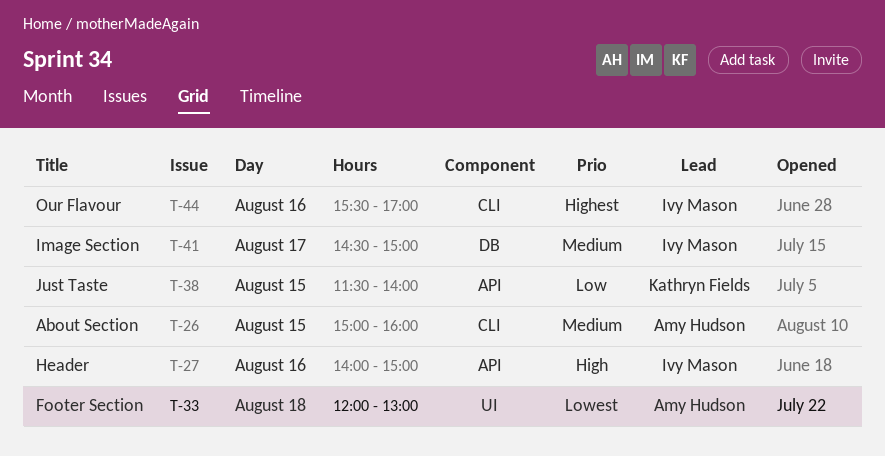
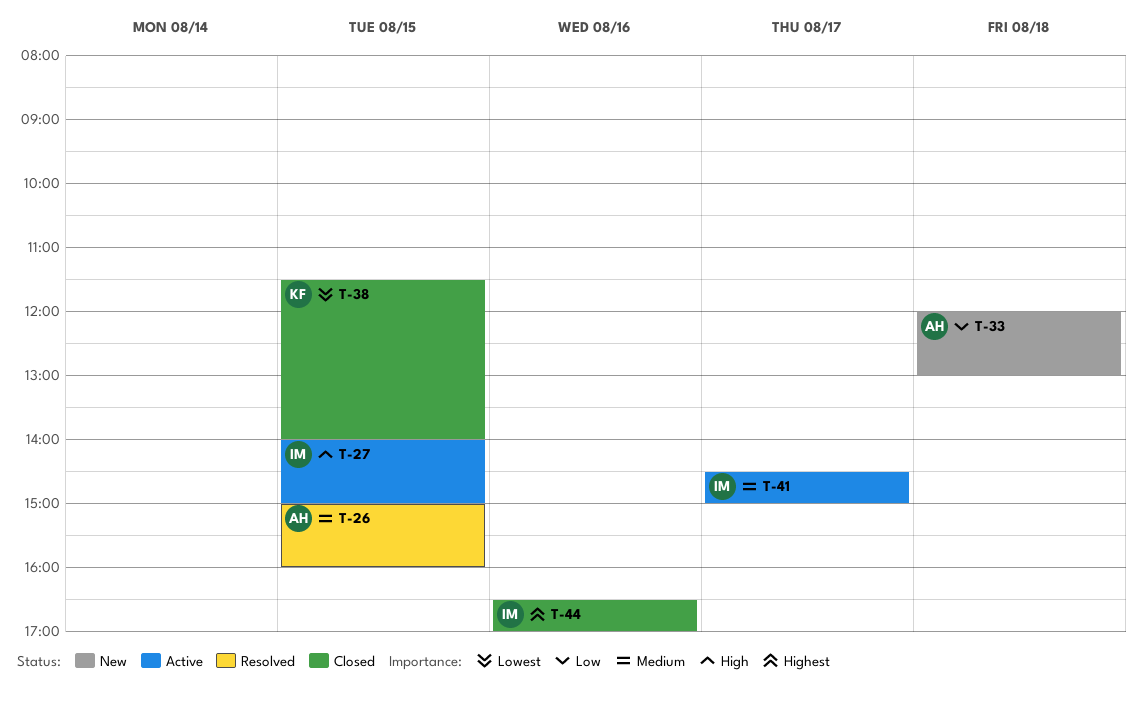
T-27, day: Aug 16 -> Aug 15
T-33, priority: Lowest -> Low
T-38, priority: Low -> Lowest
T-44, begins: 15:30 -> 16:30

